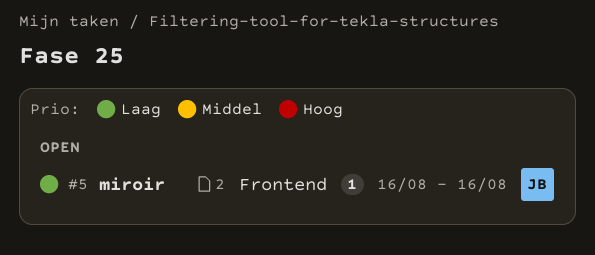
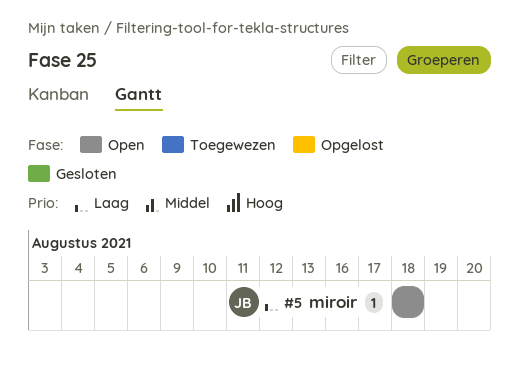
#5, start: Aug 16 -> Aug 18
#5, due: Aug 16 -> Aug 18

